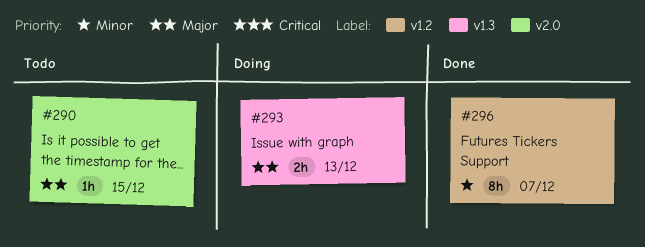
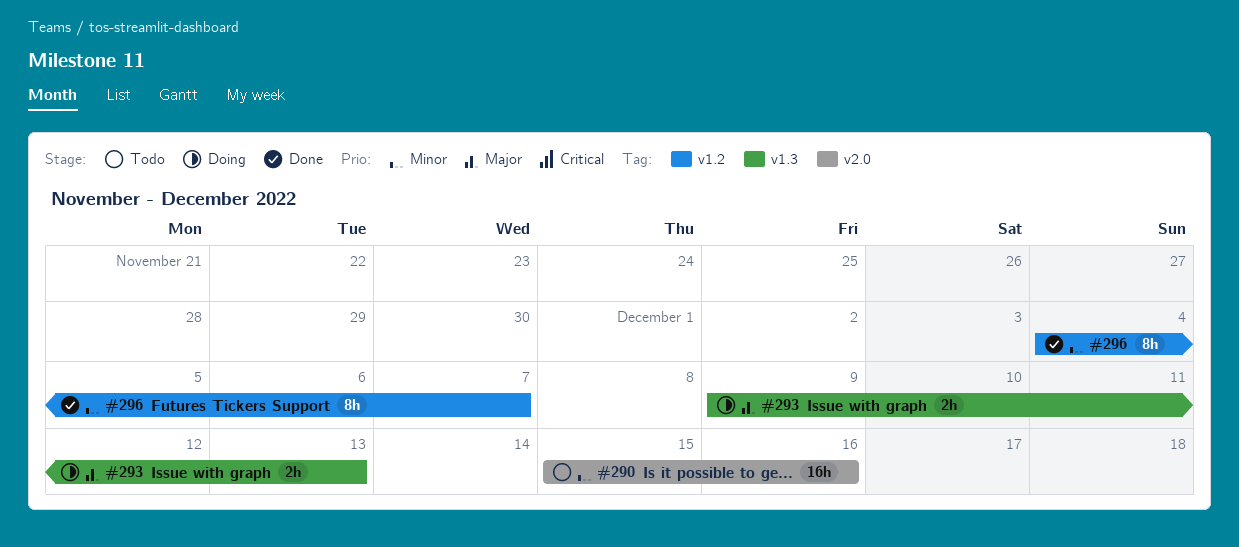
#290, priority: Major -> Minor
#290, estimate: 1h -> 16h
#290, due: Dec 15 -> Dec 16

